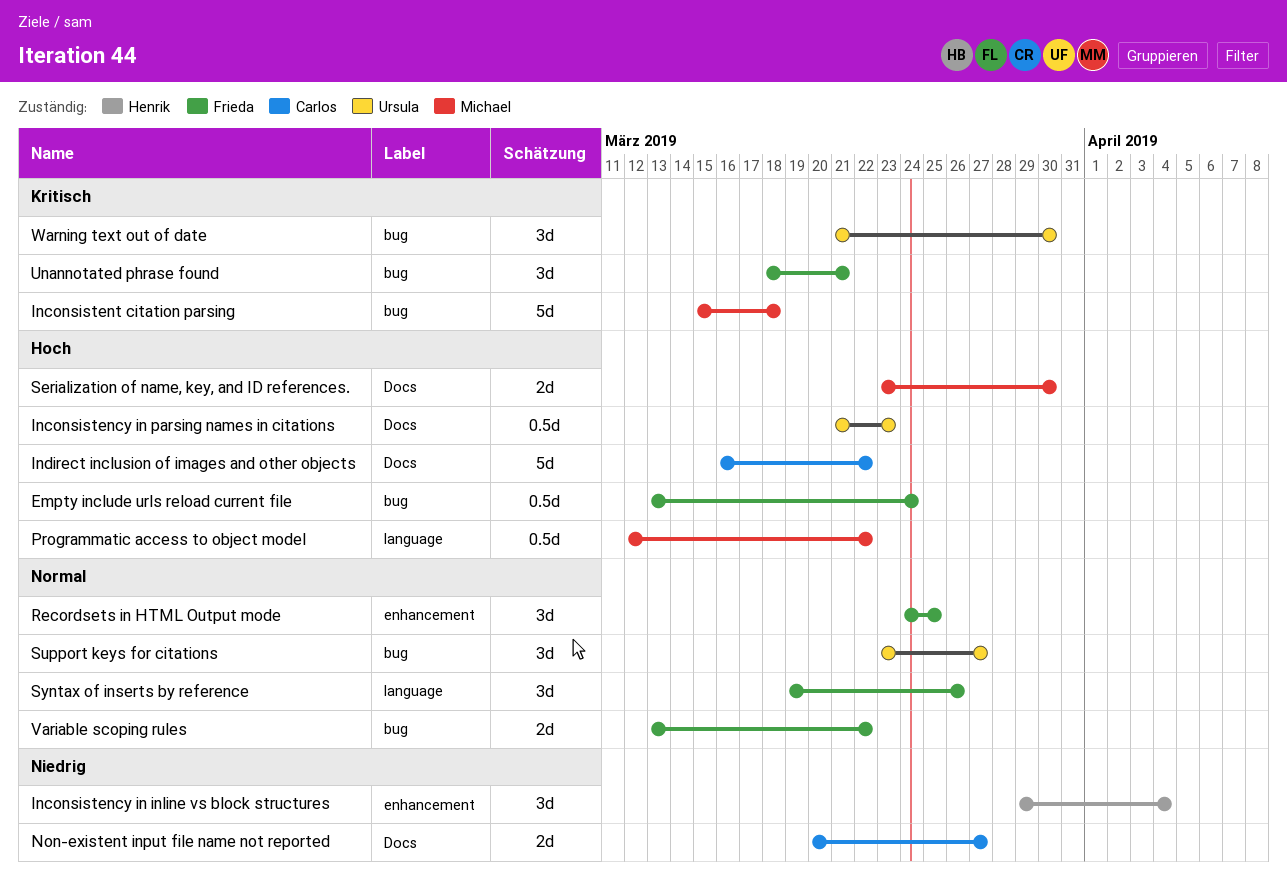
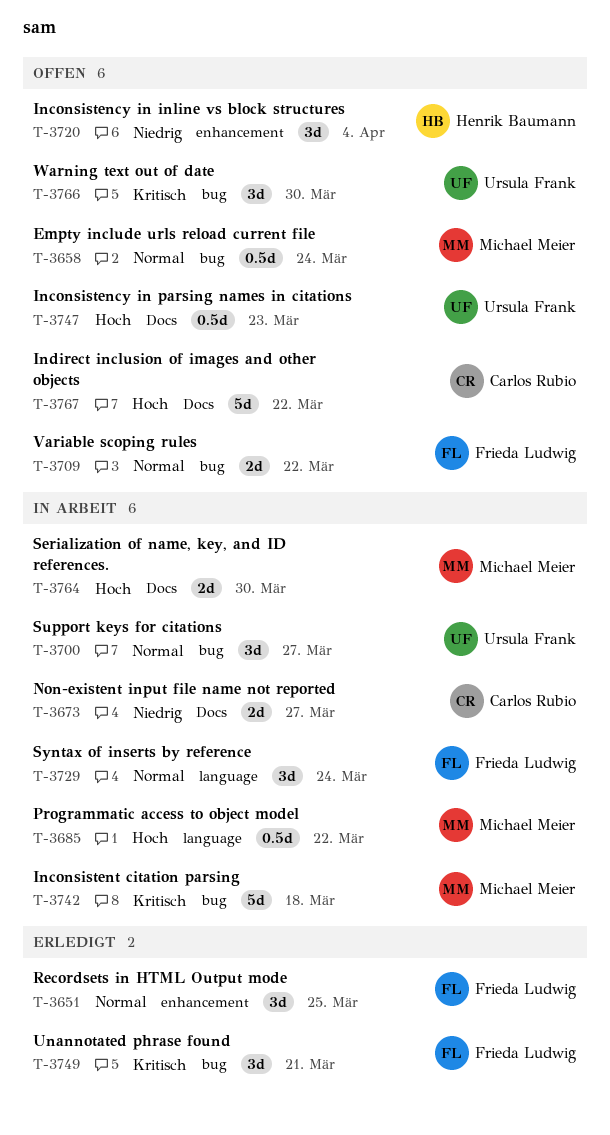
Empty include urls reload current file, owner: Frieda Ludwig -> Michael Meier
Empty include urls reload current file, priority: Hoch -> Normal
Syntax of inserts by reference, due: Mar 26 -> Mar 24

